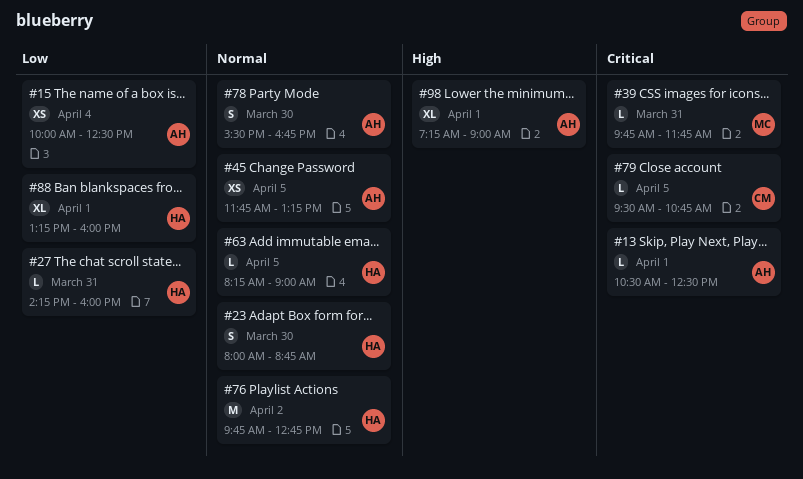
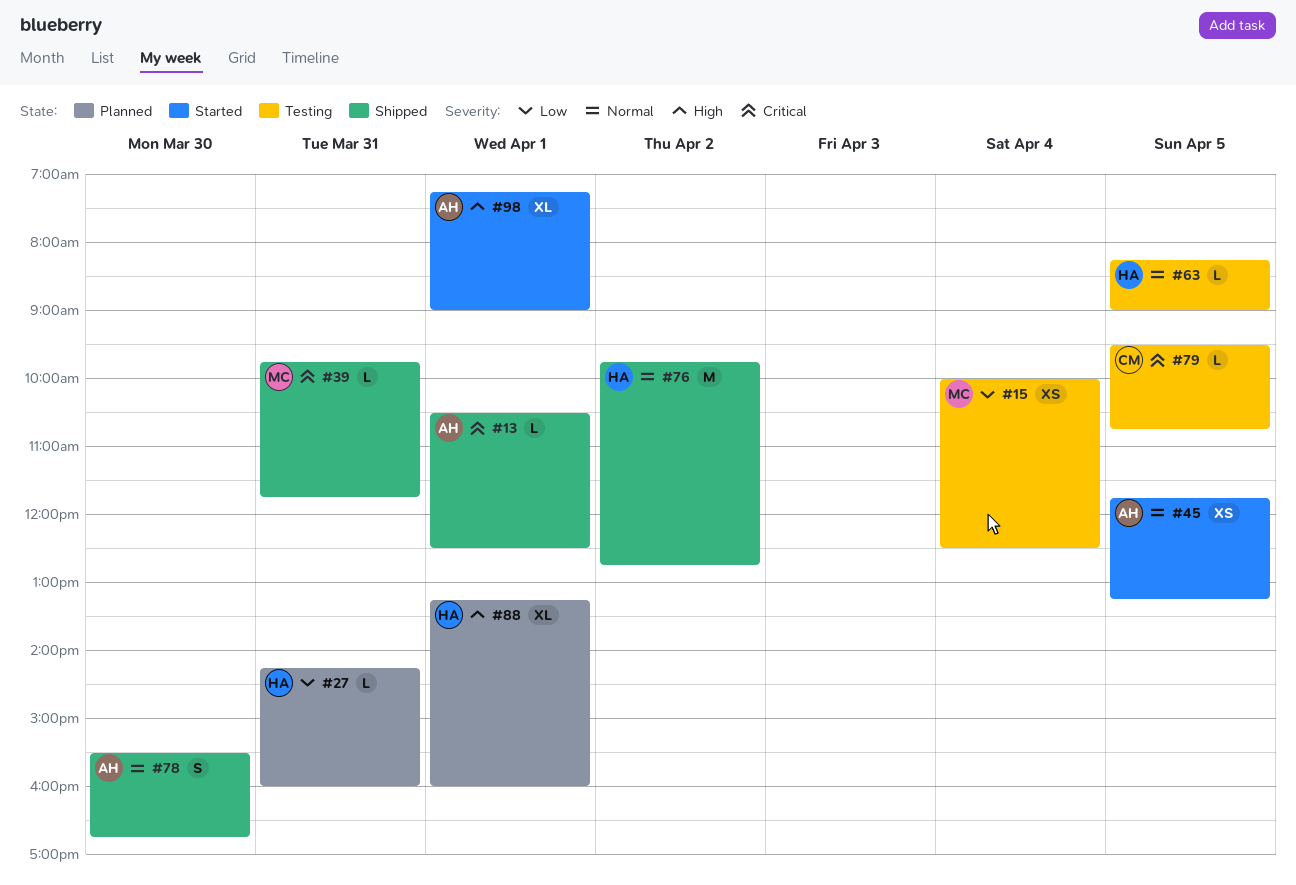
#15, owner: AH -> MC
#23: present -> none
#88, priority: Low -> High

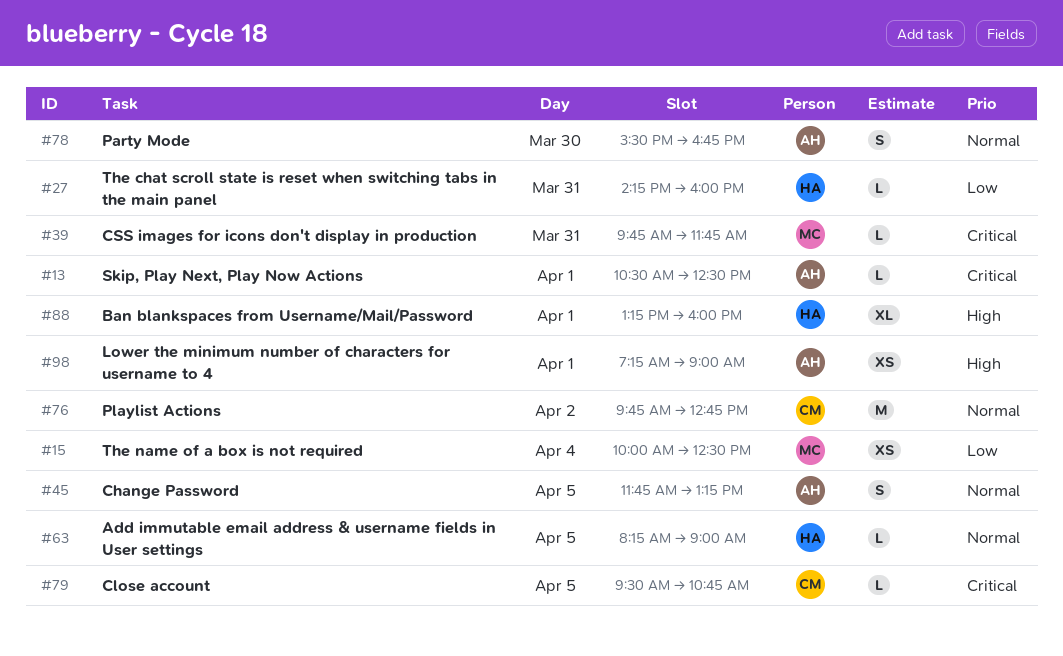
#45, estimate: XS -> S
#76, owner: HA -> CM
#98, estimate: XL -> XS

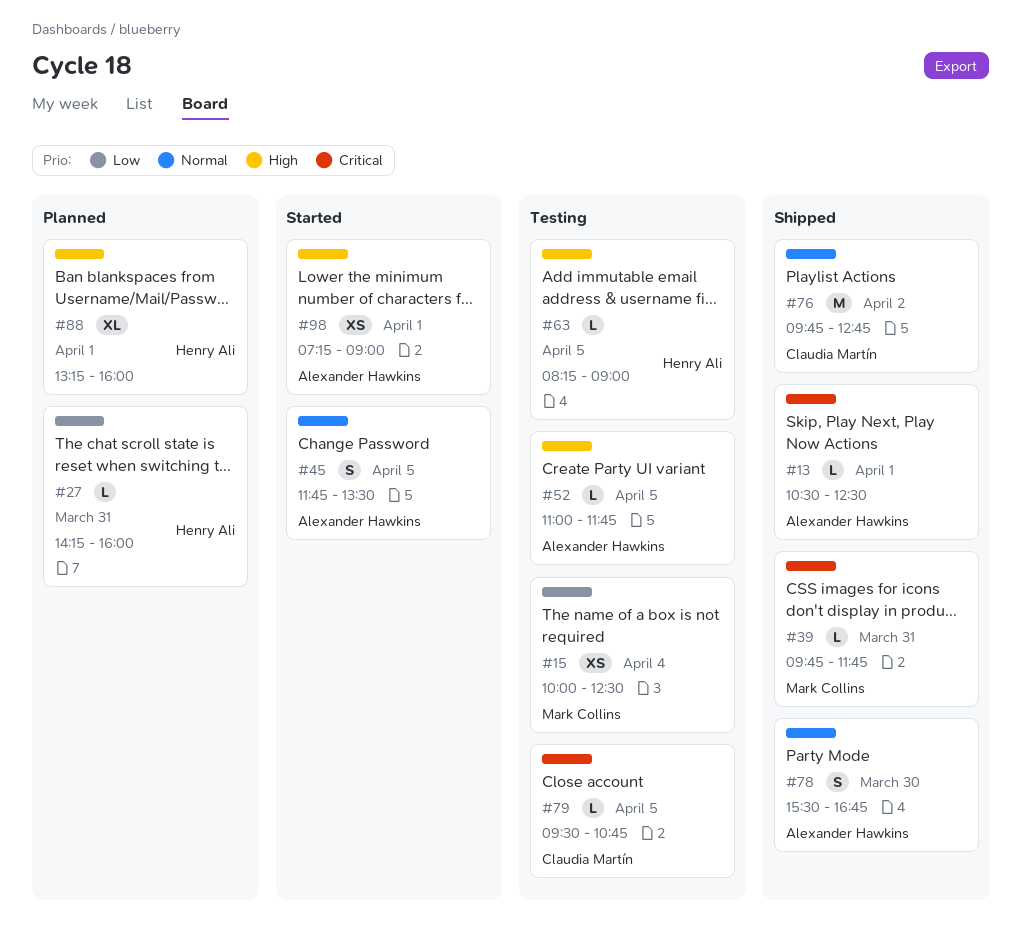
#45, ends: 13:15 -> 13:30
#52: none -> present
#63, priority: Normal -> High

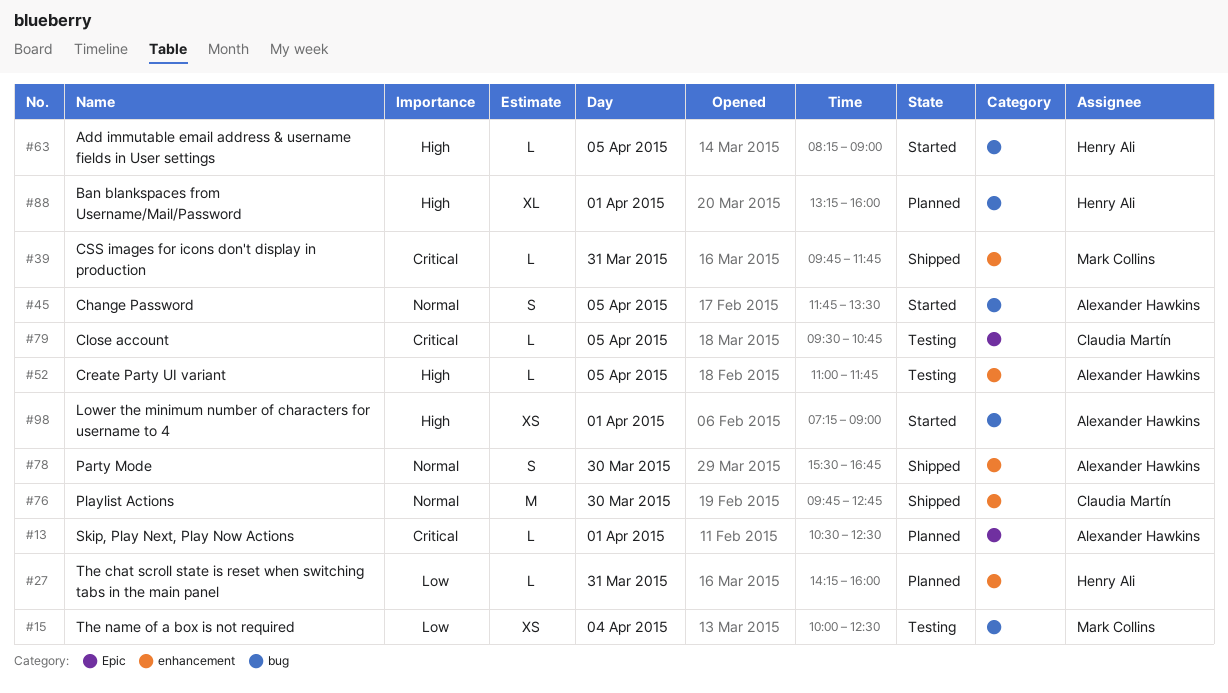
#13, status: Shipped -> Planned
#63, status: Testing -> Started
#76, day: Apr 2 -> Mar 30

